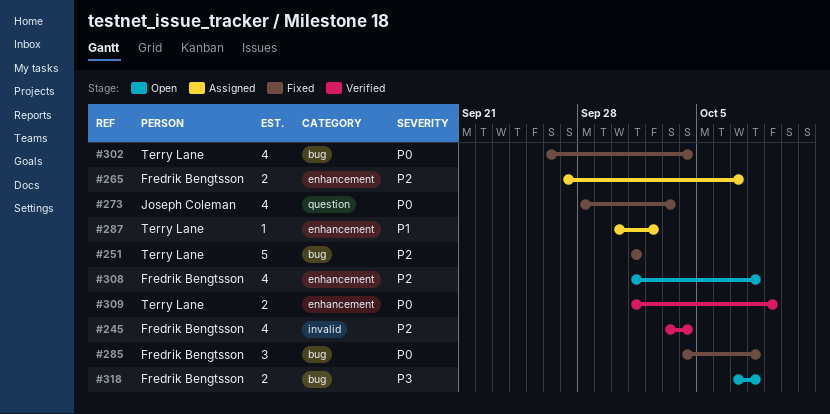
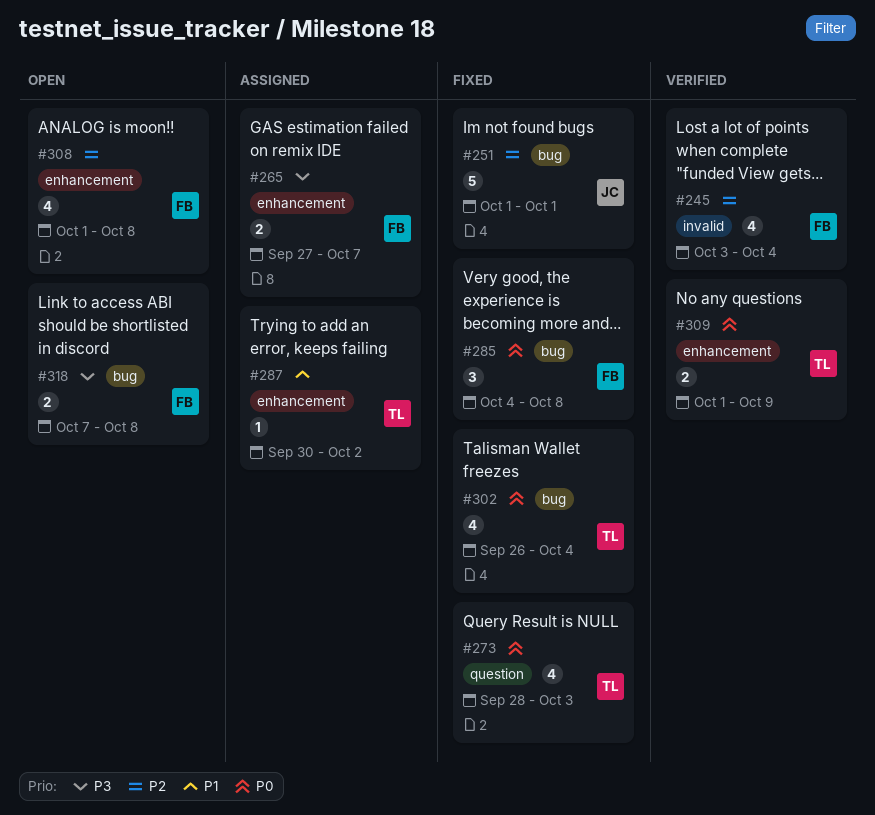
#251, owner: Terry Lane -> Joseph Coleman
#265, priority: P2 -> P3
#273, owner: Joseph Coleman -> Terry Lane

